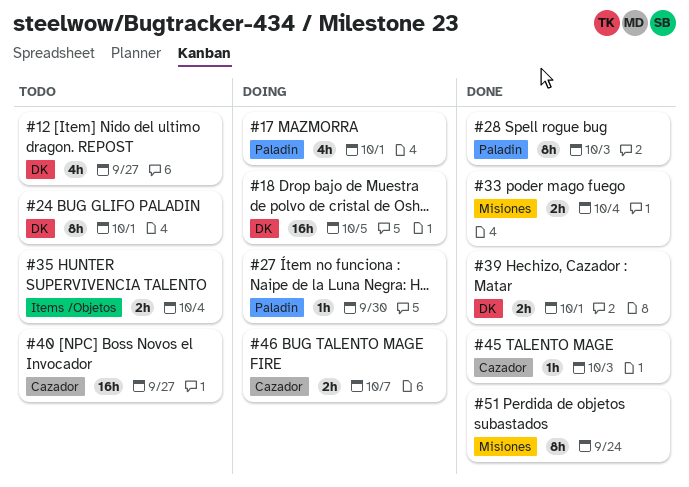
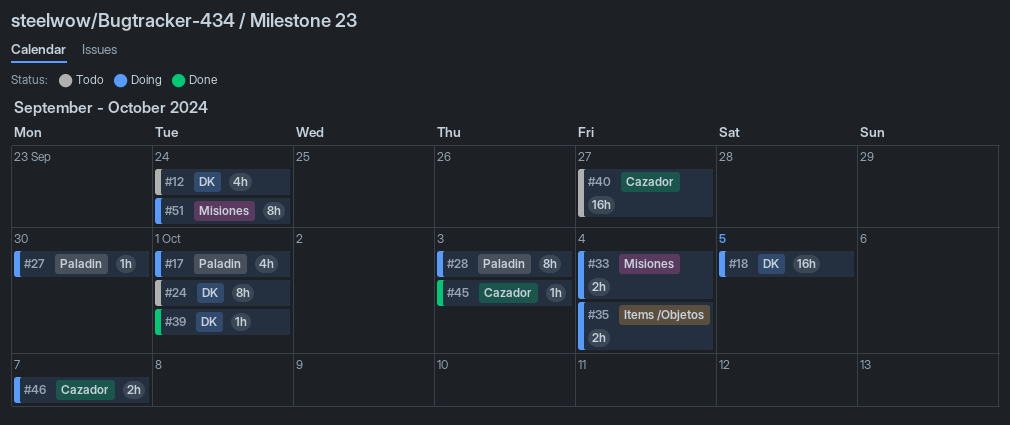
#12, due: Sep 27 -> Sep 24
#28, status: Done -> Doing
#33, status: Done -> Doing
#35, status: Todo -> Doing
#39, estimate: 2h -> 1h
#51, status: Done -> Doing

